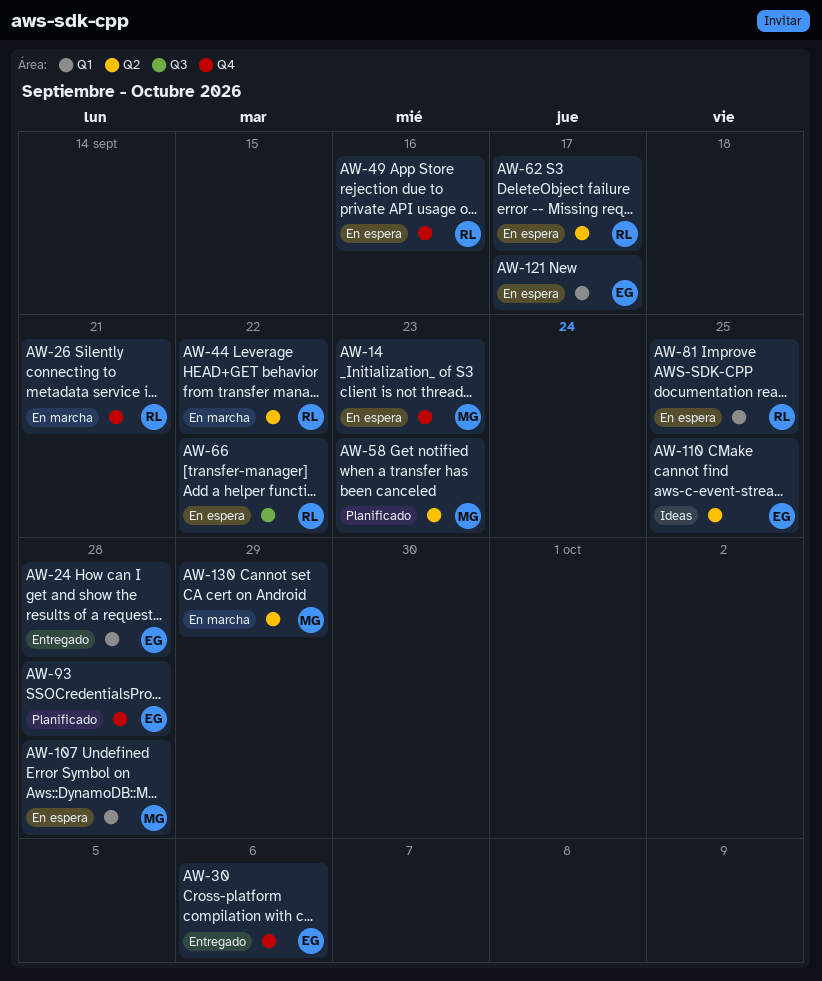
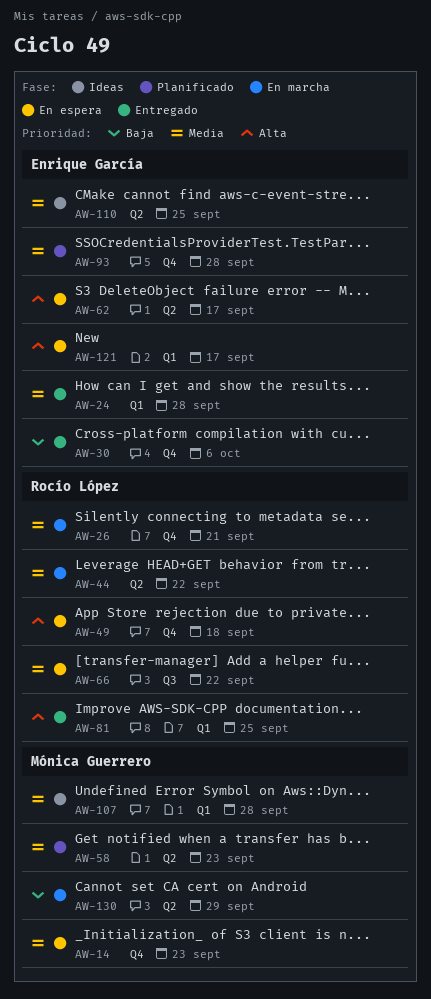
AW-49, due: Sep 16 -> Sep 18
AW-62, owner: Rocío López -> Enrique García
AW-81, status: En espera -> Entregado
AW-107, status: En espera -> Ideas

